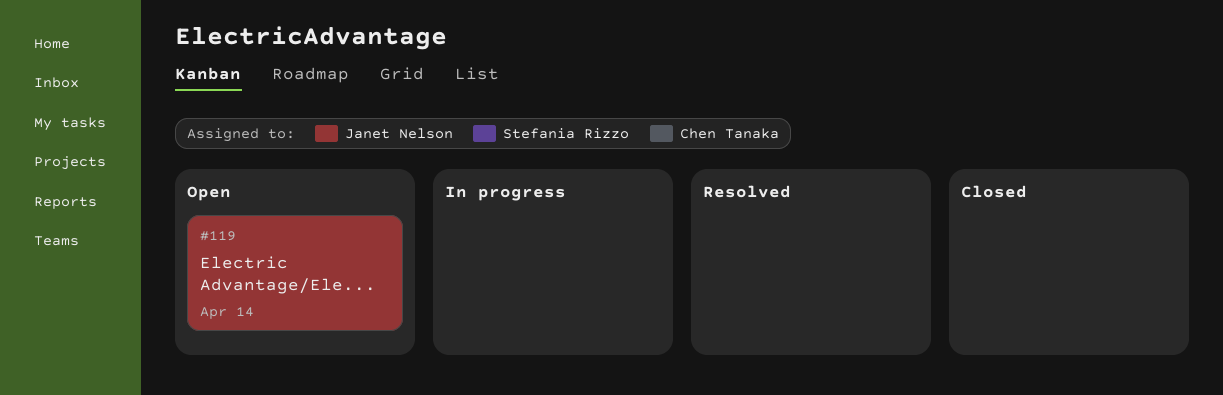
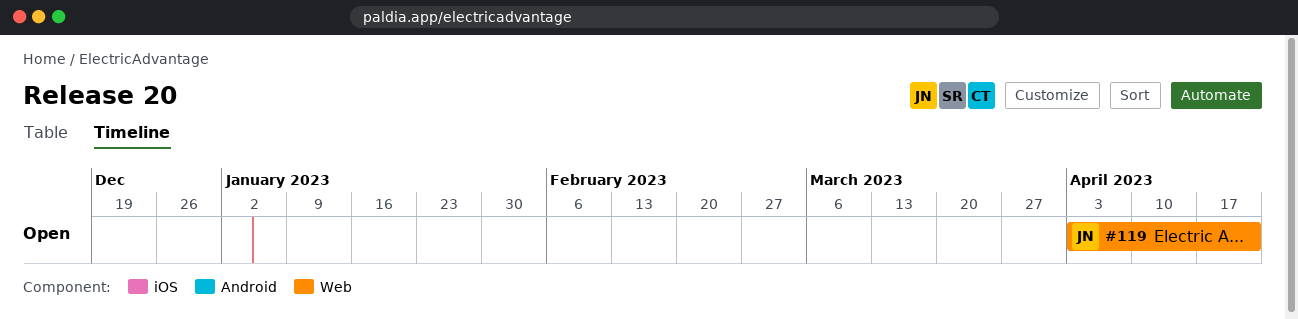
#119, due: Apr 14 -> Apr 21

